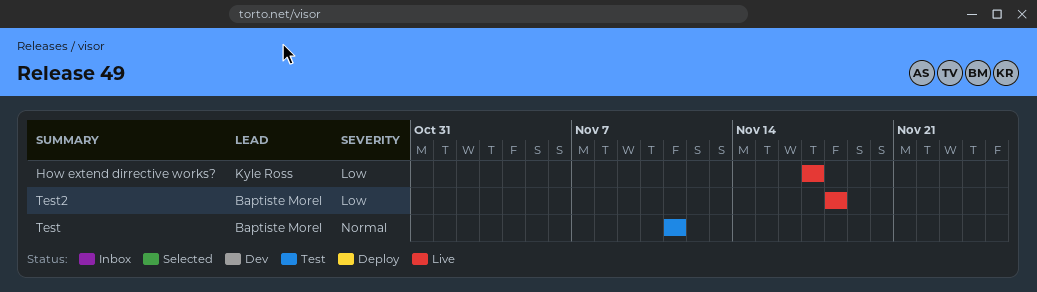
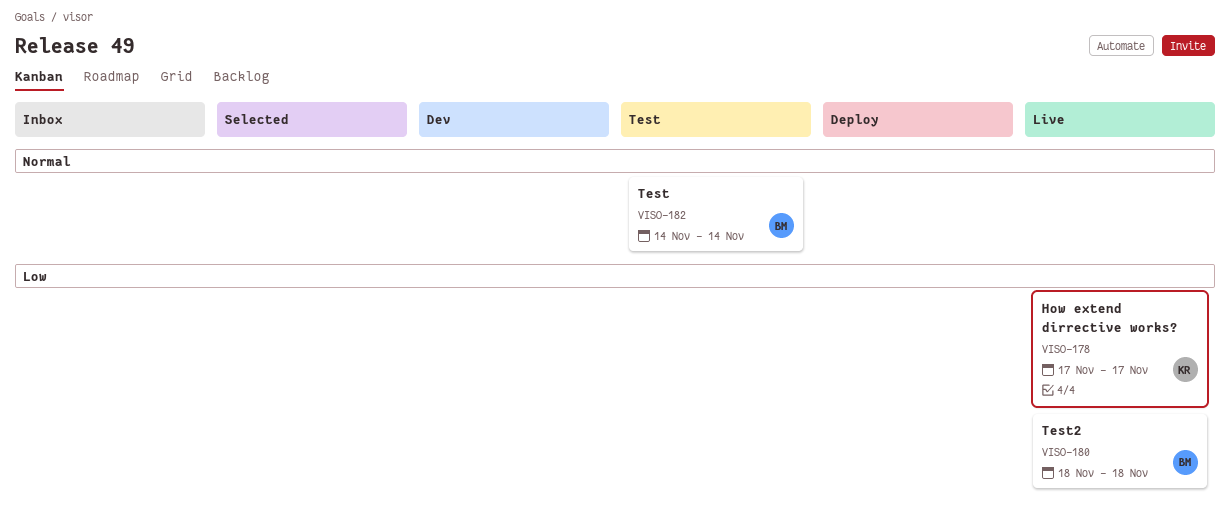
Test, start: Nov 11 -> Nov 14
Test, due: Nov 11 -> Nov 14

